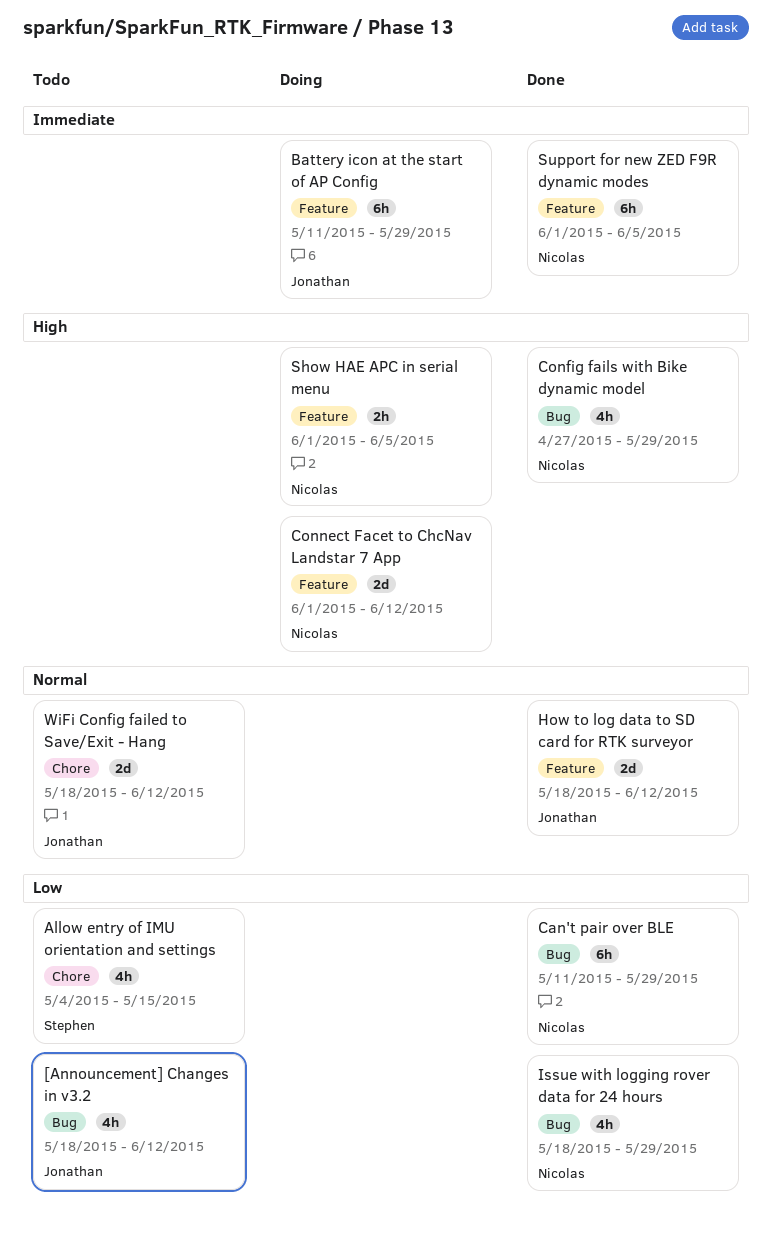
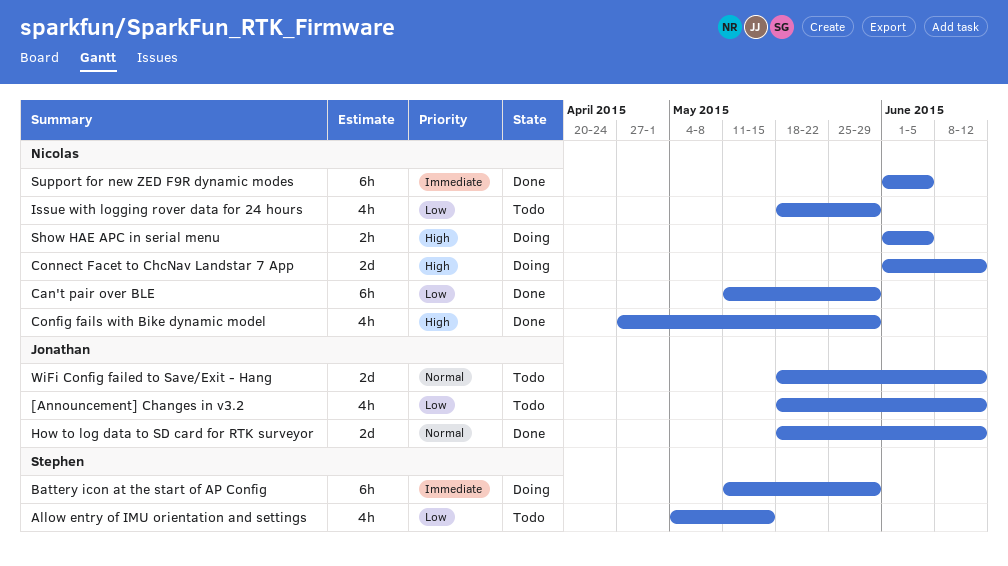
Battery icon at the start of AP Config, owner: Jonathan -> Stephen
Issue with logging rover data for 24 hours, status: Done -> Todo

